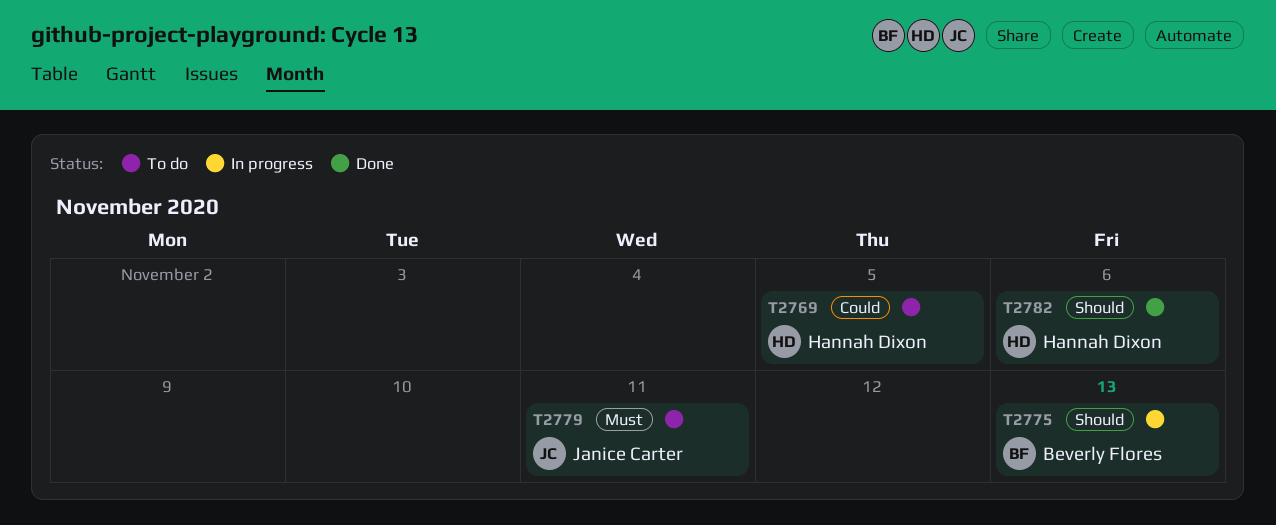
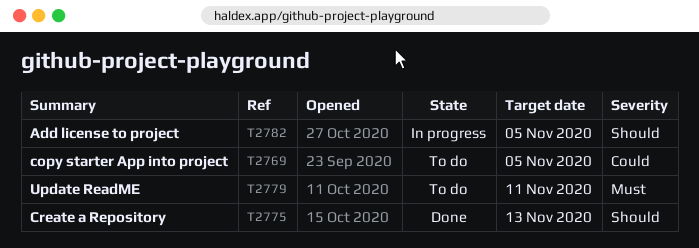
T2775, status: In progress -> Done
T2782, status: Done -> In progress
T2782, due: Nov 6 -> Nov 5

